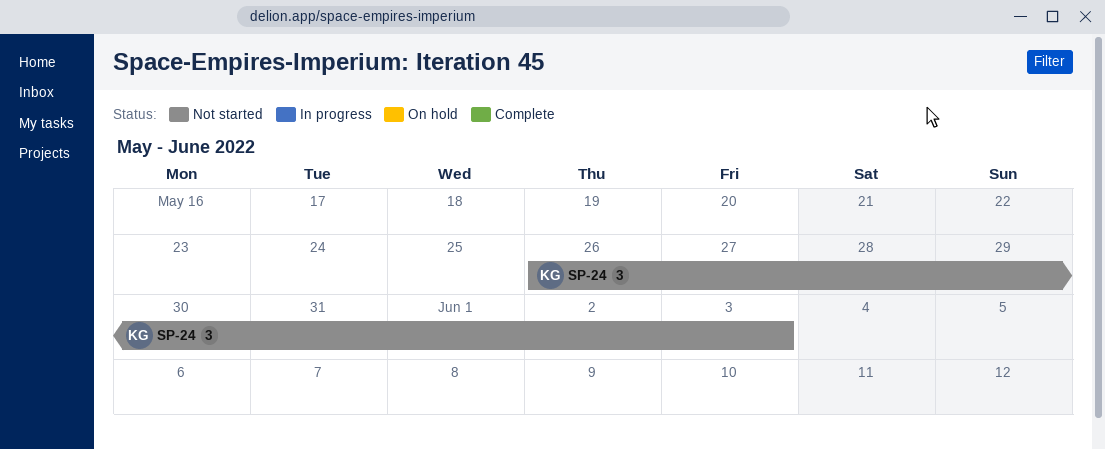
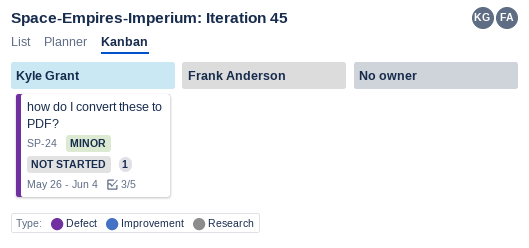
SP-24, estimate: 3 -> 1
SP-24, due: Jun 3 -> Jun 4

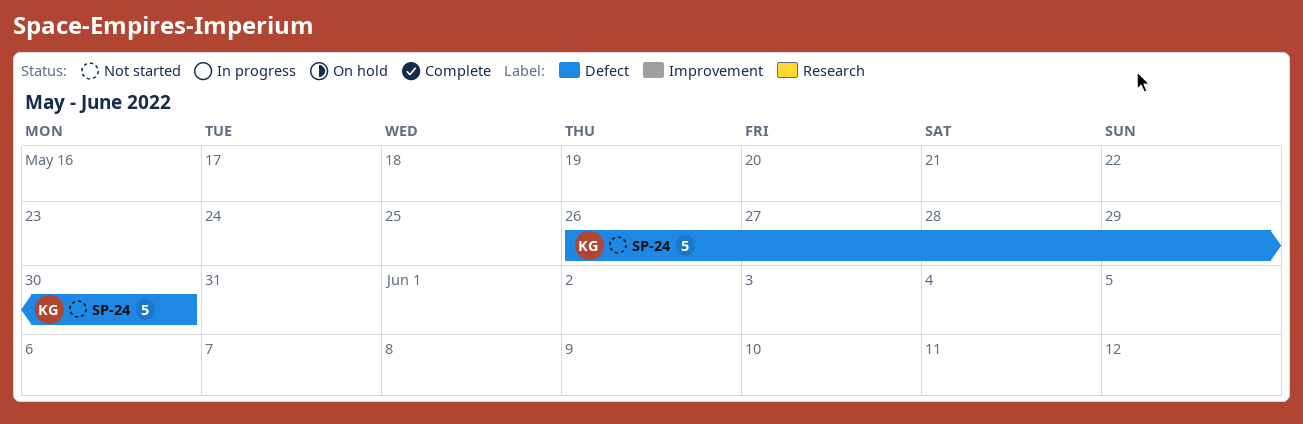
SP-24, estimate: 1 -> 5
SP-24, due: Jun 4 -> May 30

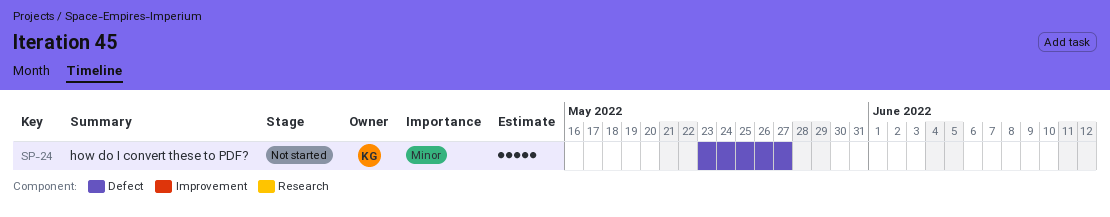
SP-24, start: May 26 -> May 23
SP-24, due: May 30 -> May 27

